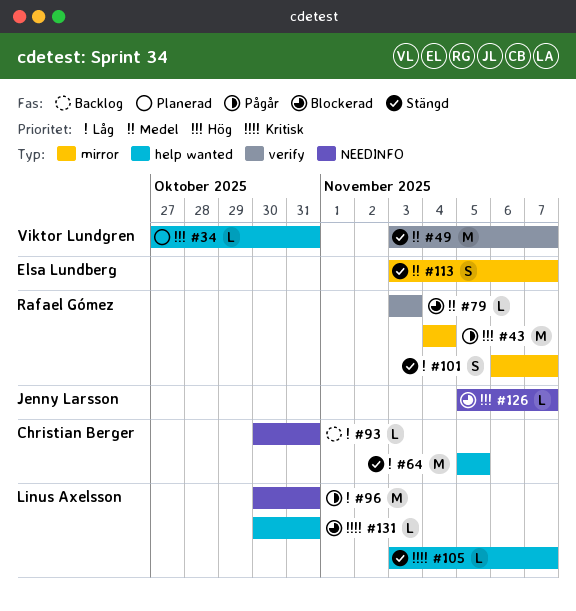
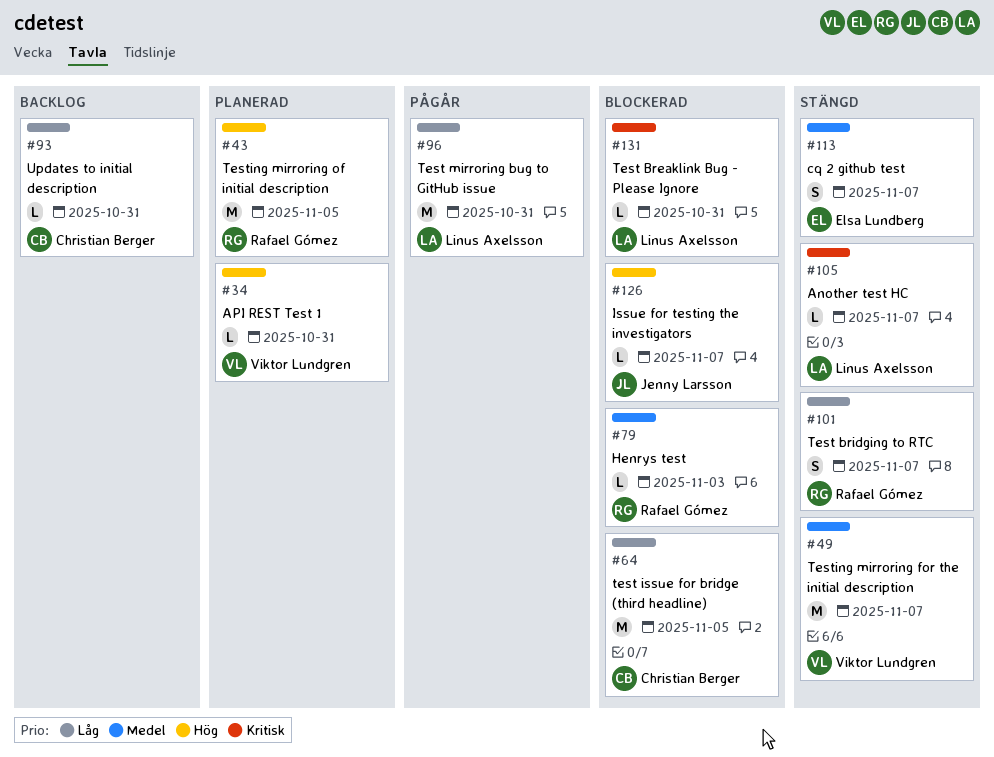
#43, status: Pågår -> Planerad
#43, due: Nov 4 -> Nov 5
#64, status: Stängd -> Blockerad

